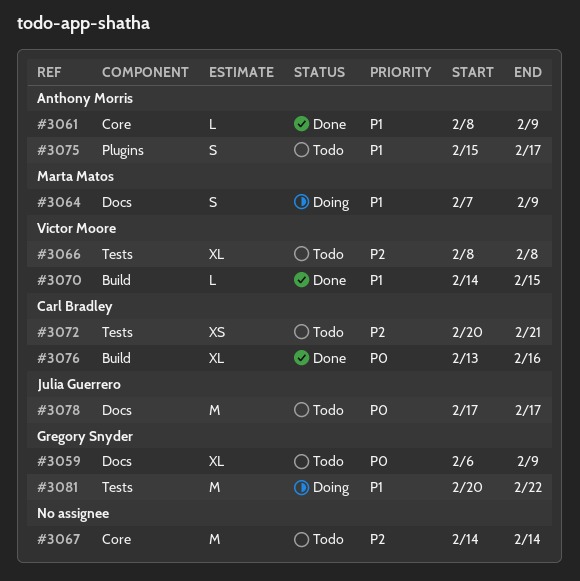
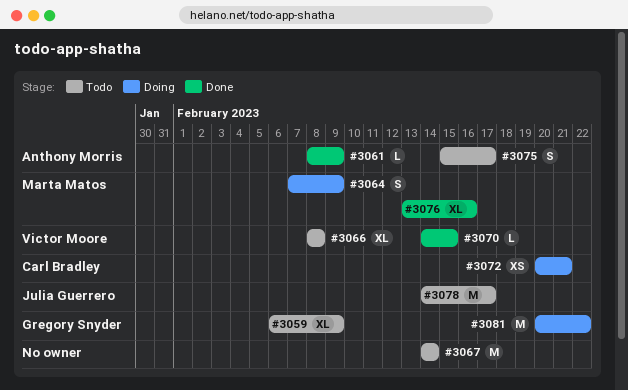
#3072, status: Todo -> Doing
#3076, owner: Carl Bradley -> Marta Matos
#3078, start: Feb 17 -> Feb 14

